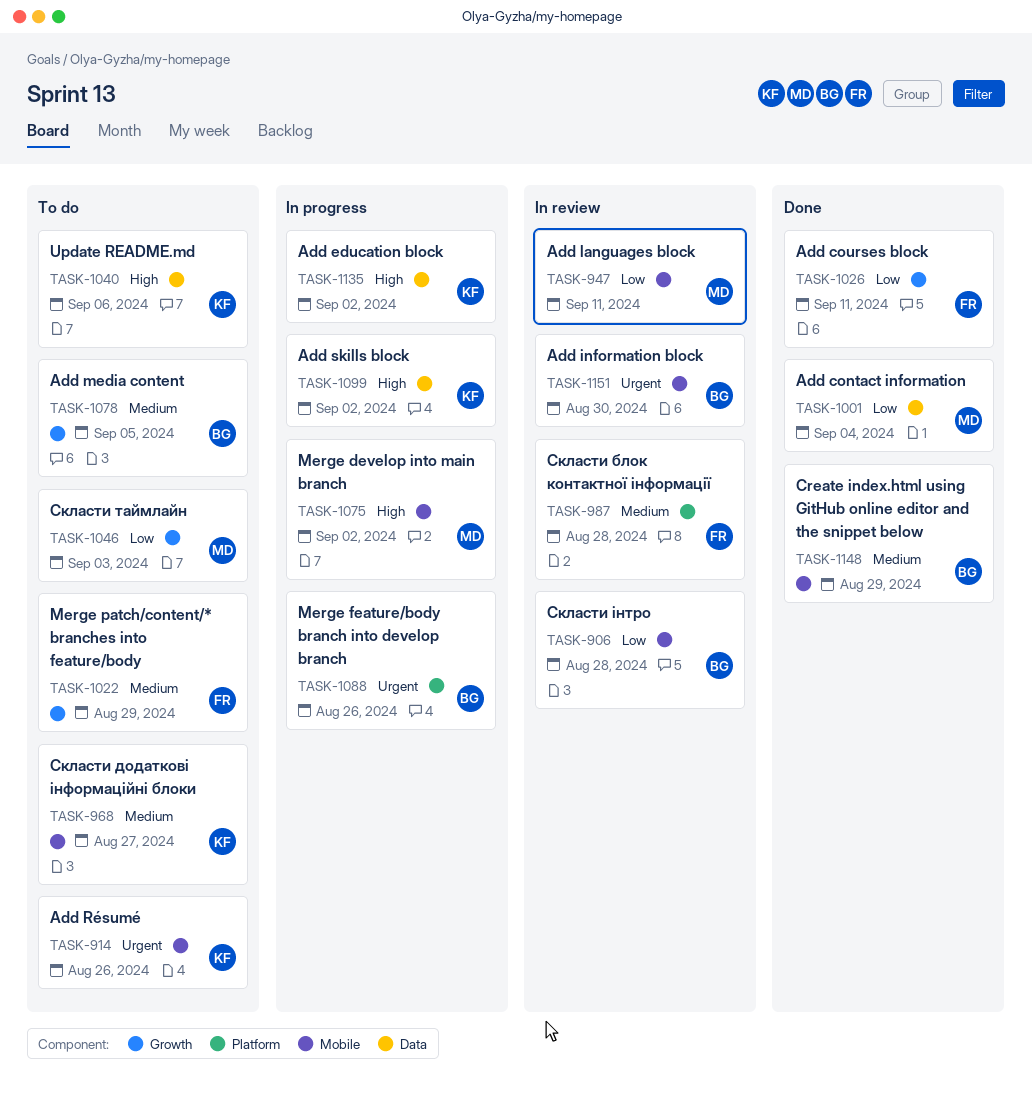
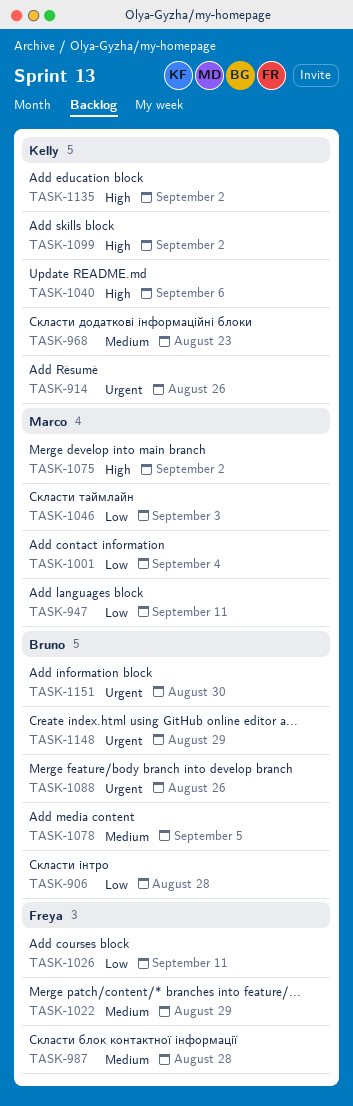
TASK-968, due: Aug 27 -> Aug 23
TASK-1148, priority: Medium -> Urgent

